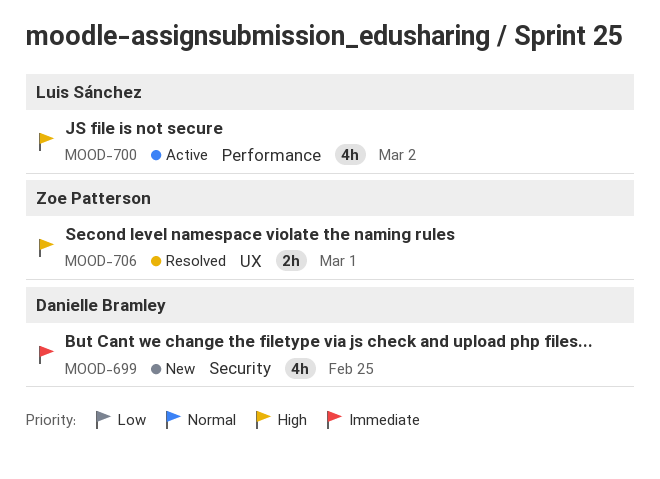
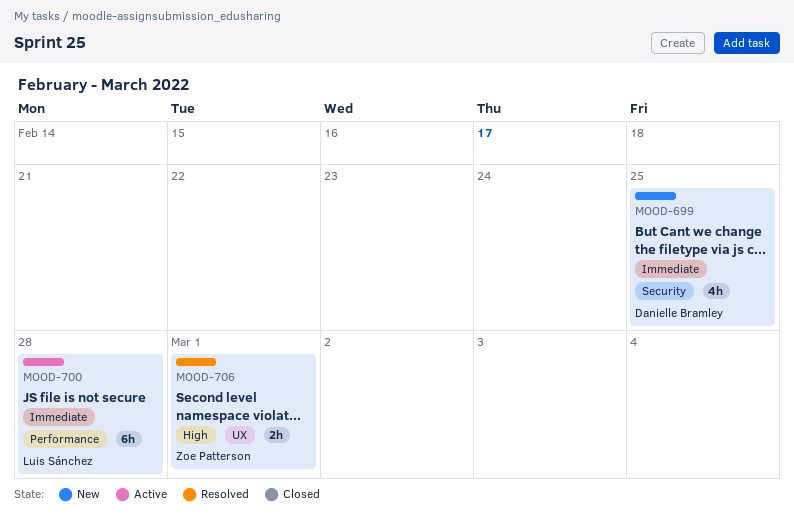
MOOD-700, priority: High -> Immediate
MOOD-700, estimate: 4h -> 6h
MOOD-700, due: Mar 2 -> Feb 28

